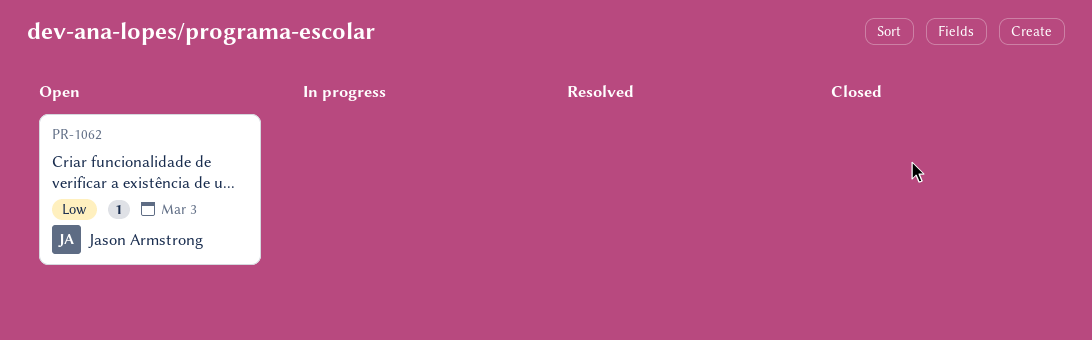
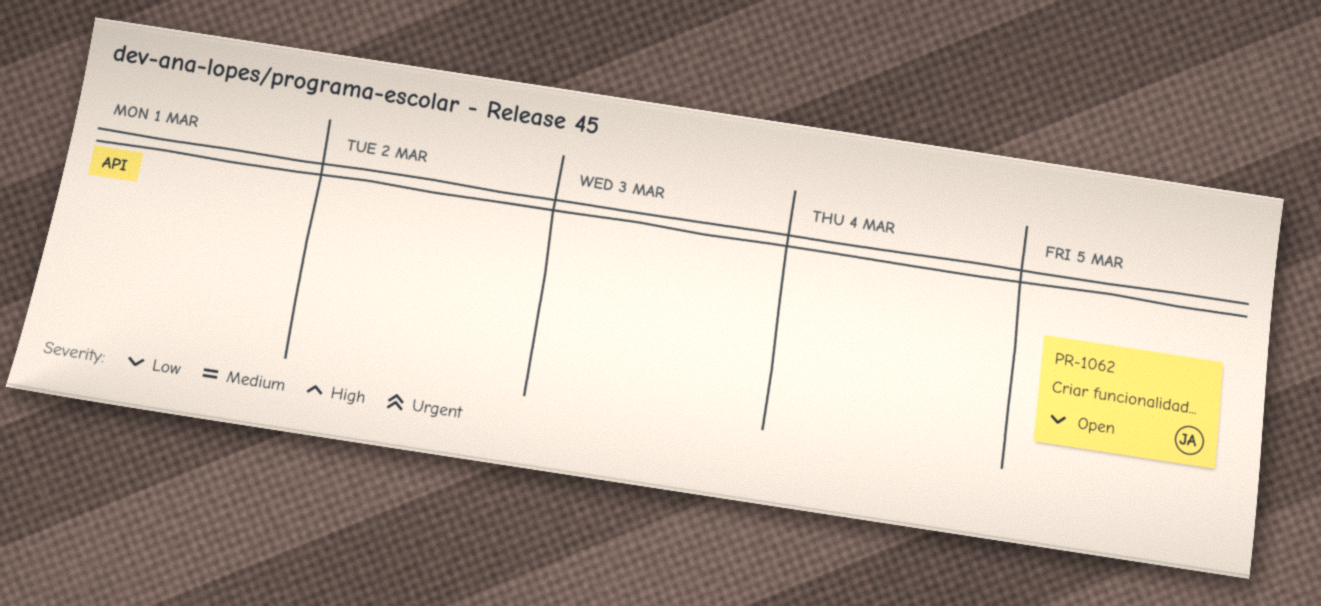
PR-1062, due: Mar 3 -> Mar 5

